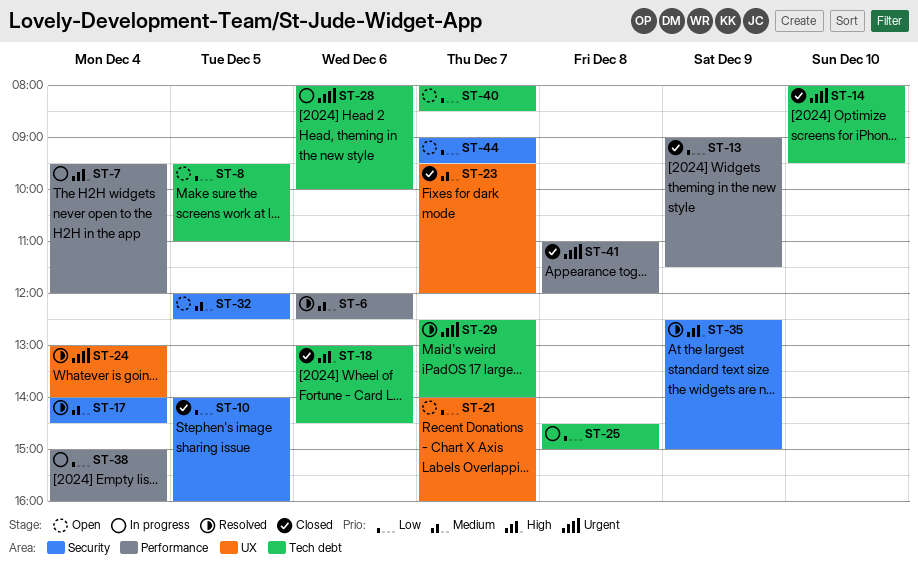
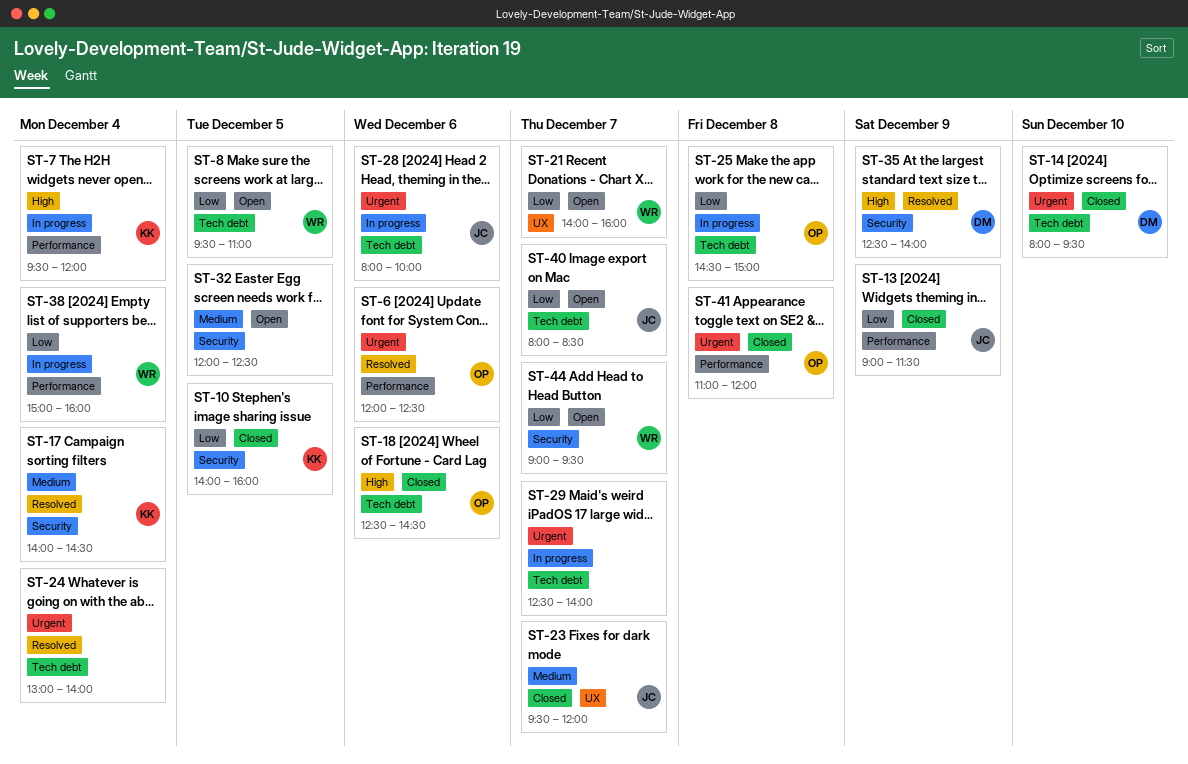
ST-6, priority: Medium -> Urgent
ST-18, begins: 13:00 -> 12:30
ST-24, label: UX -> Tech debt
ST-29, status: Resolved -> In progress
ST-35, ends: 15:00 -> 14:00

